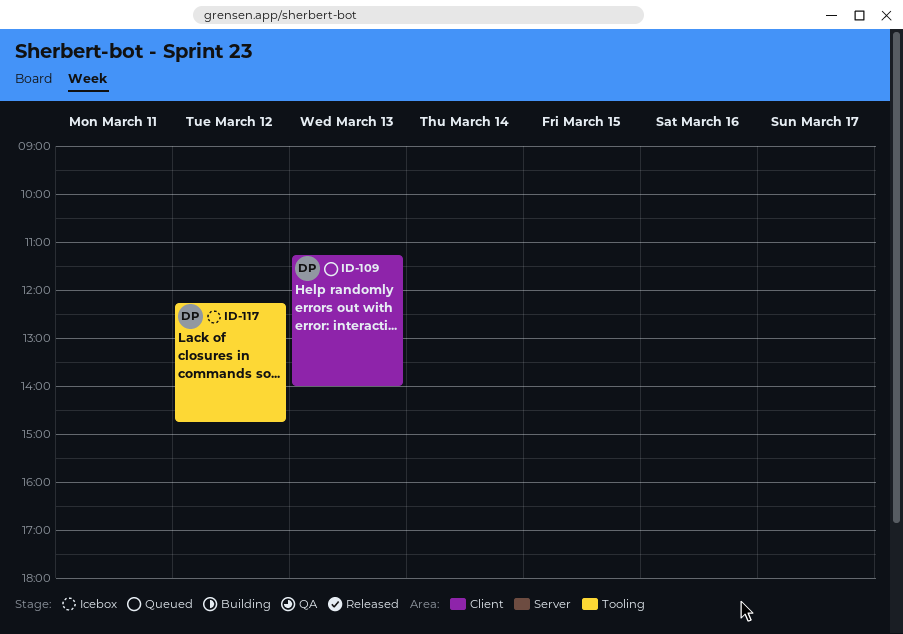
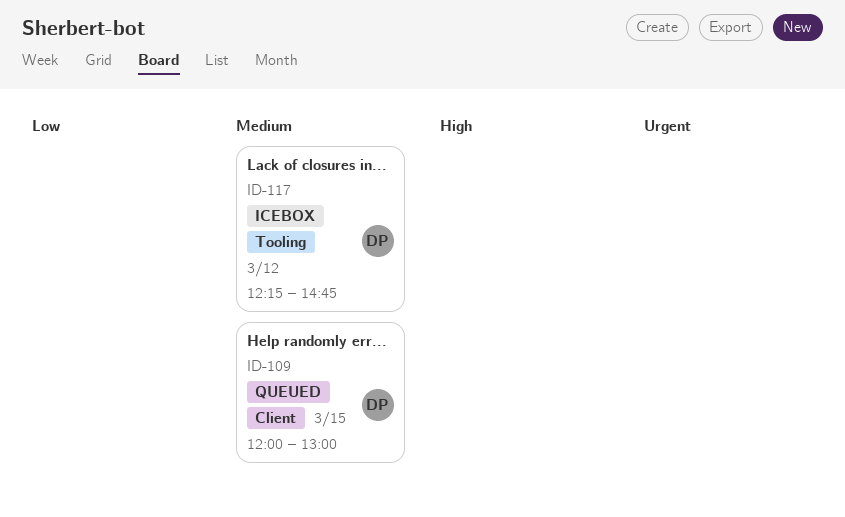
ID-109, day: Mar 13 -> Mar 15
ID-109, begins: 11:15 -> 12:00
ID-109, ends: 14:00 -> 13:00

